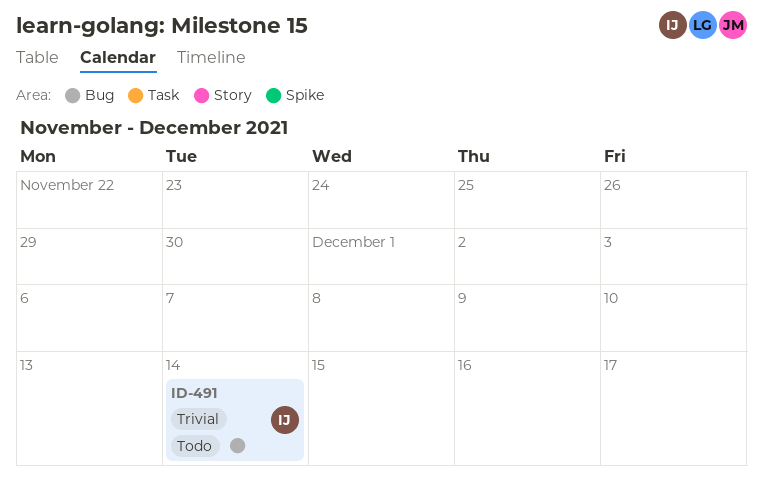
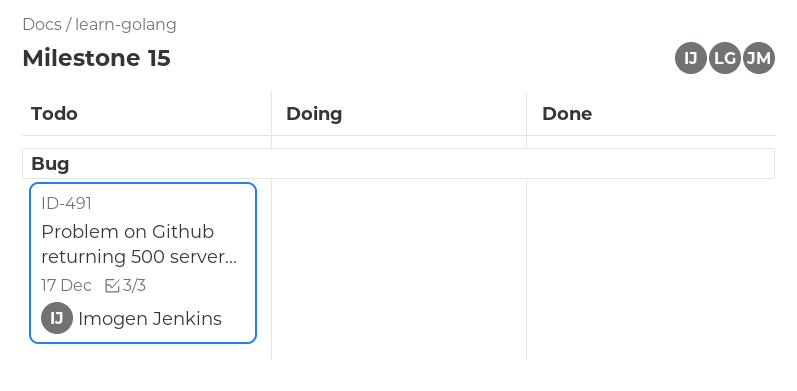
ID-491, due: Dec 14 -> Dec 17

